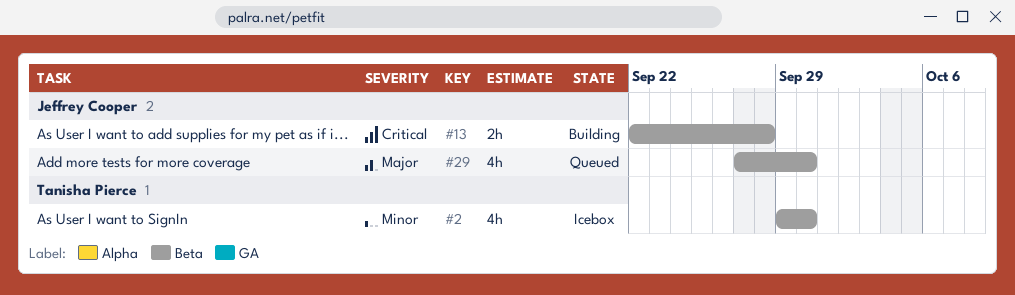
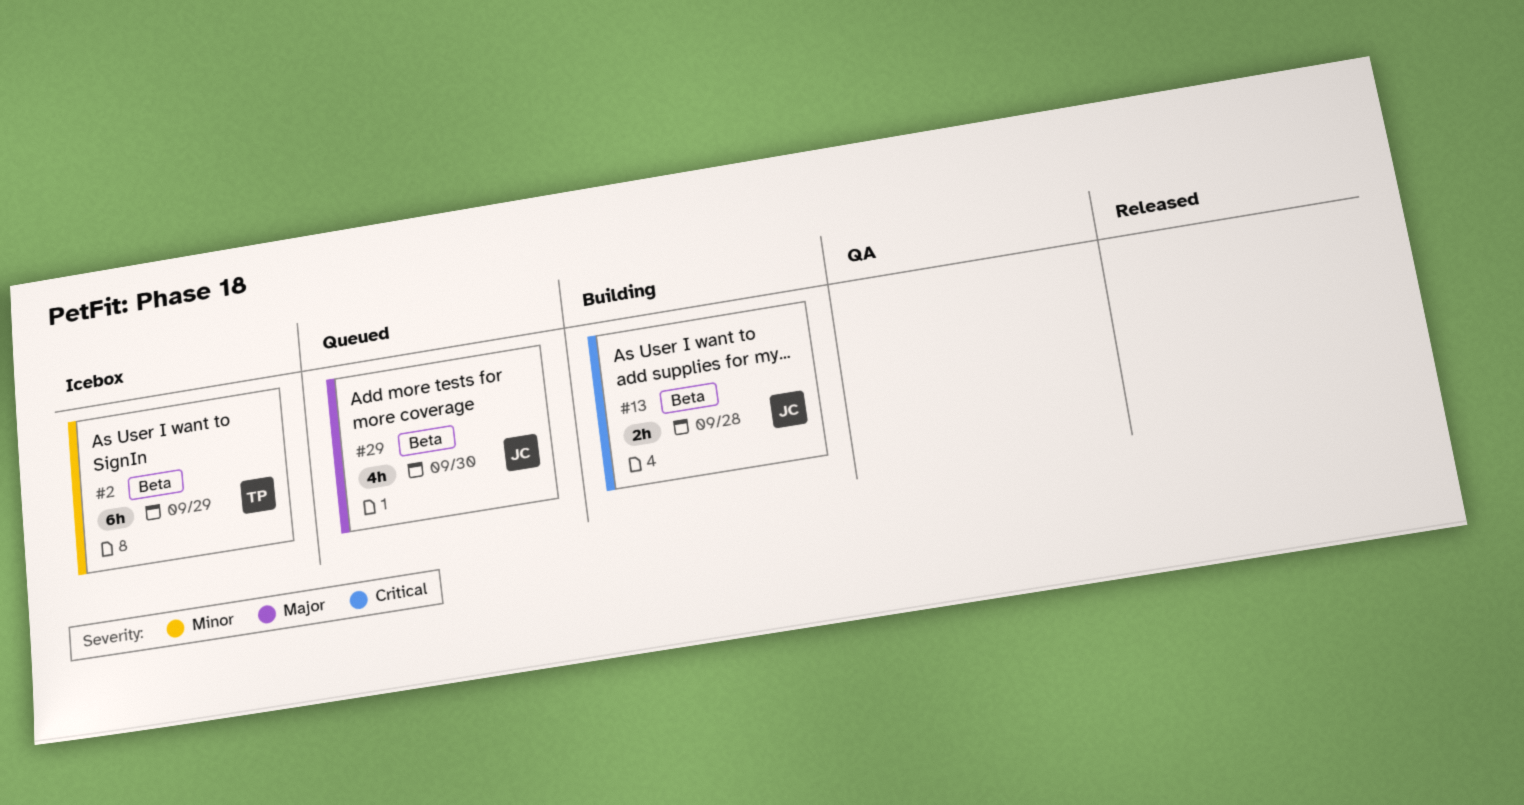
#2, estimate: 4h -> 6h
#2, due: Sep 30 -> Sep 29

